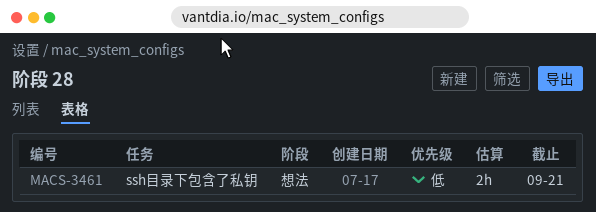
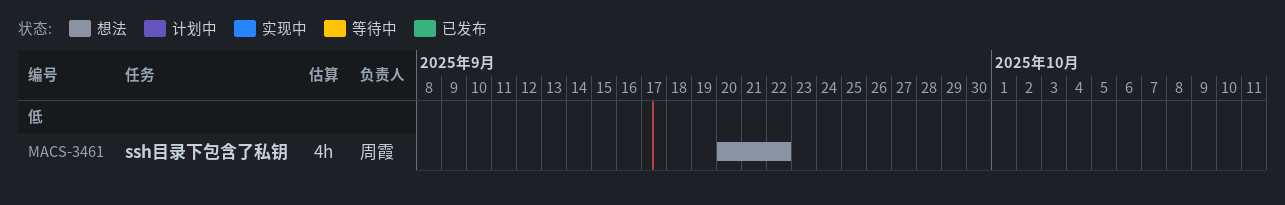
MACS-3461, estimate: 2h -> 4h
MACS-3461, due: Sep 21 -> Sep 22

